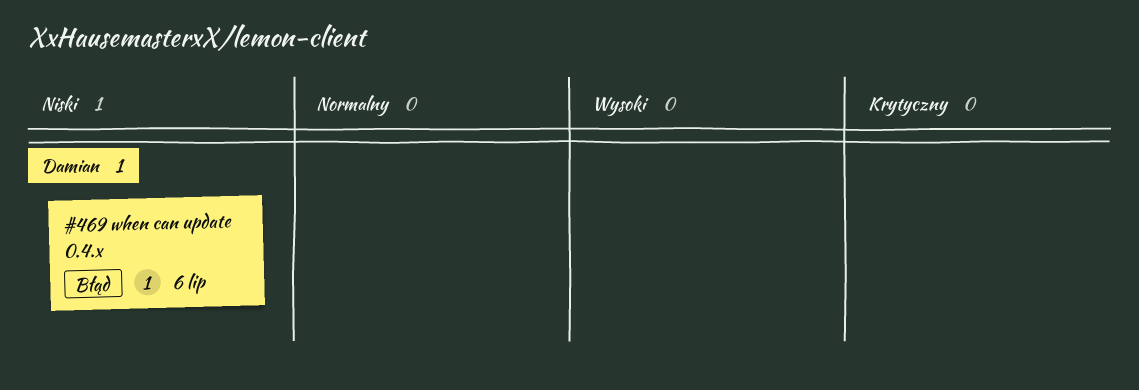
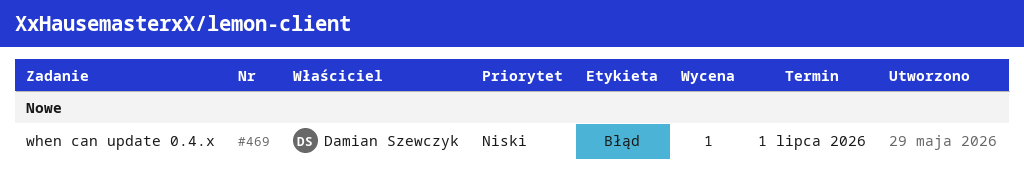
#469, due: Jul 6 -> Jul 1

